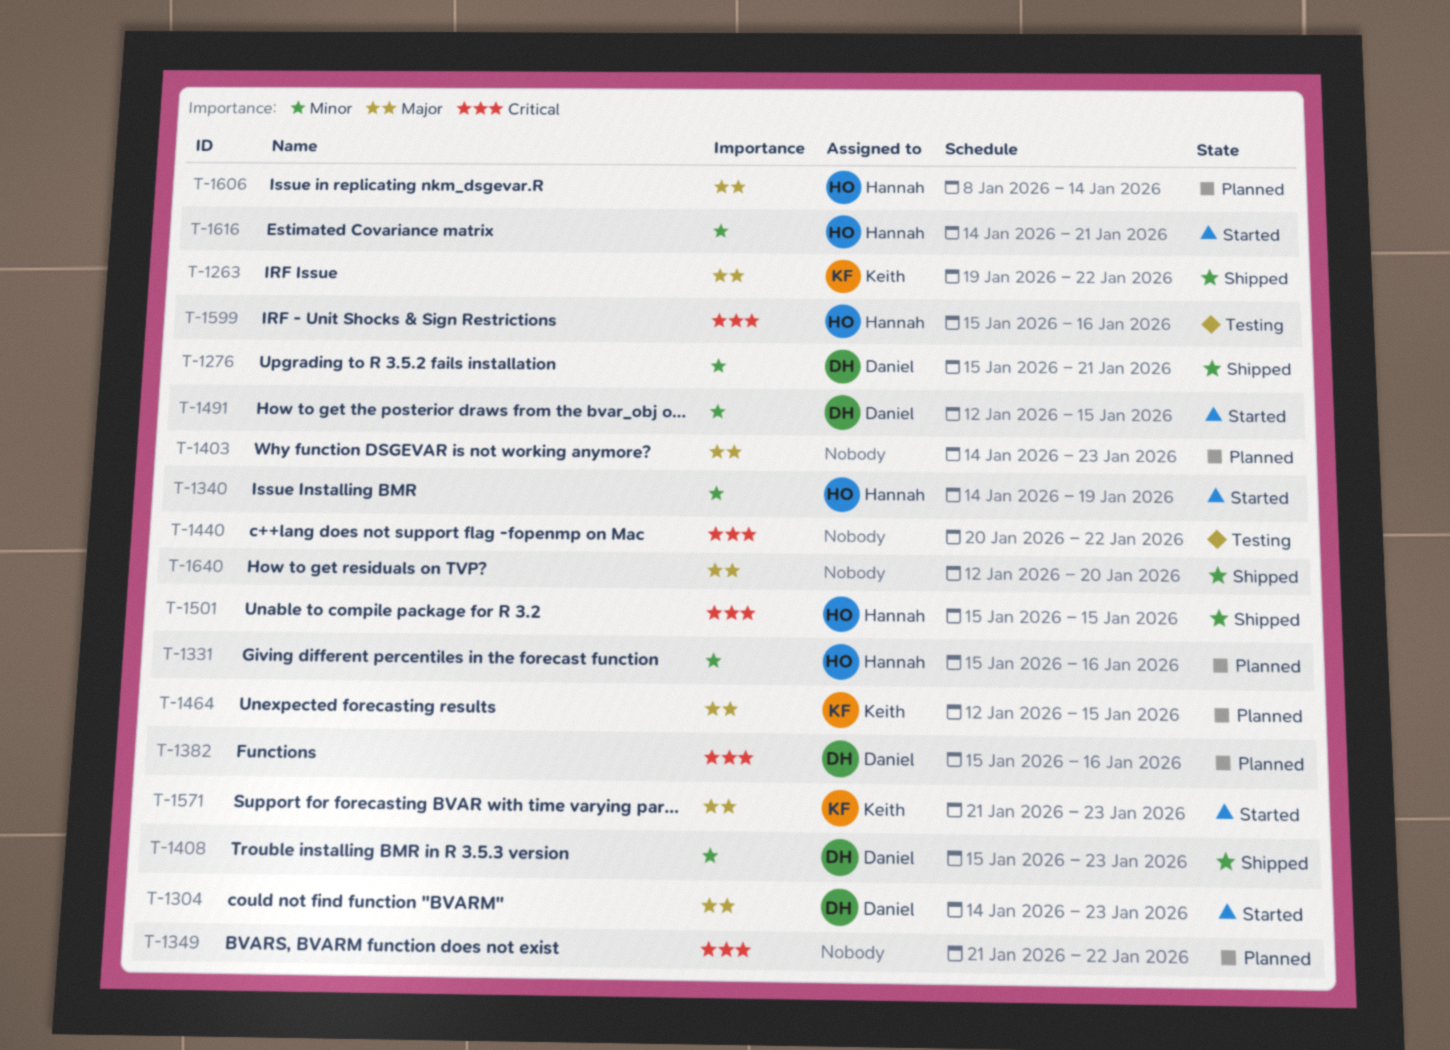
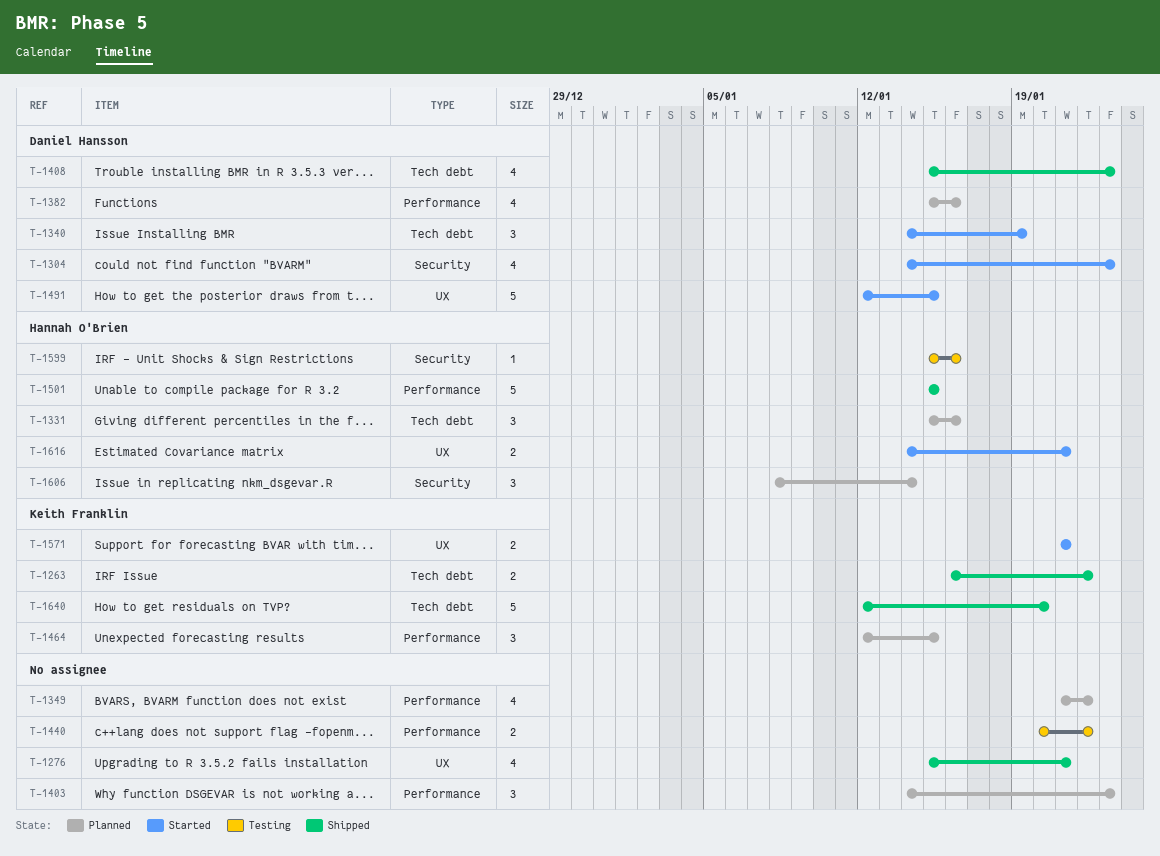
T-1263, start: Jan 19 -> Jan 16
T-1276, owner: Daniel Hansson -> none
T-1340, owner: Hannah O'Brien -> Daniel Hansson
T-1571, due: Jan 23 -> Jan 21
T-1640, owner: none -> Keith Franklin

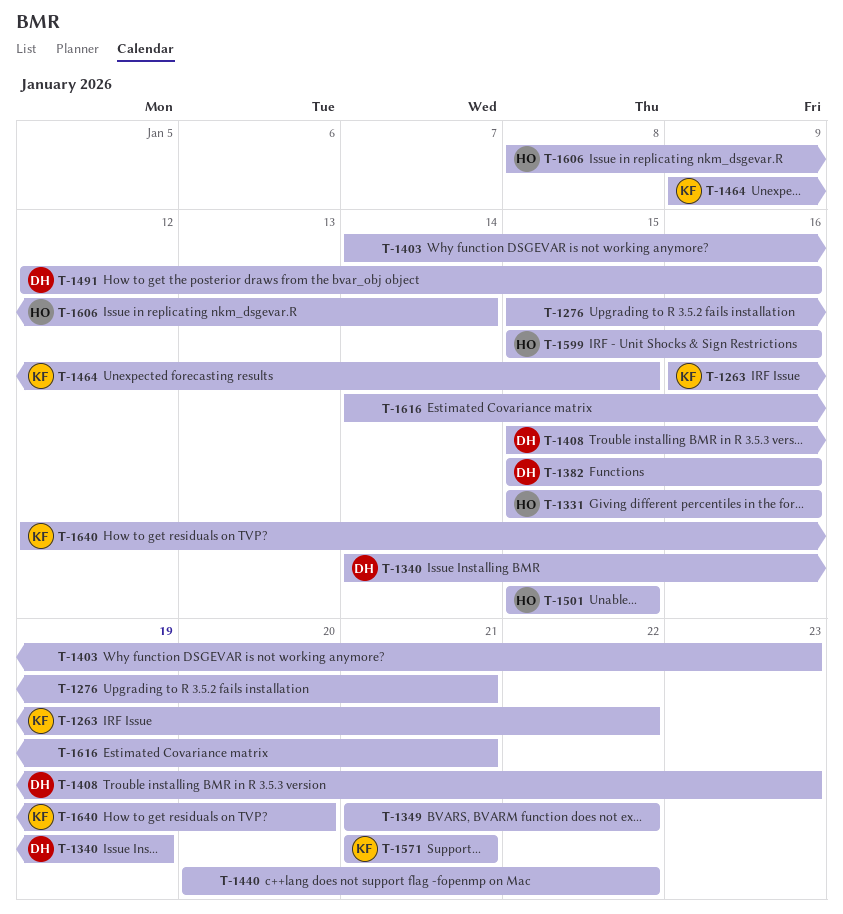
T-1304: present -> none
T-1464, start: Jan 12 -> Jan 9
T-1491, due: Jan 15 -> Jan 16
T-1616, owner: Hannah O'Brien -> none

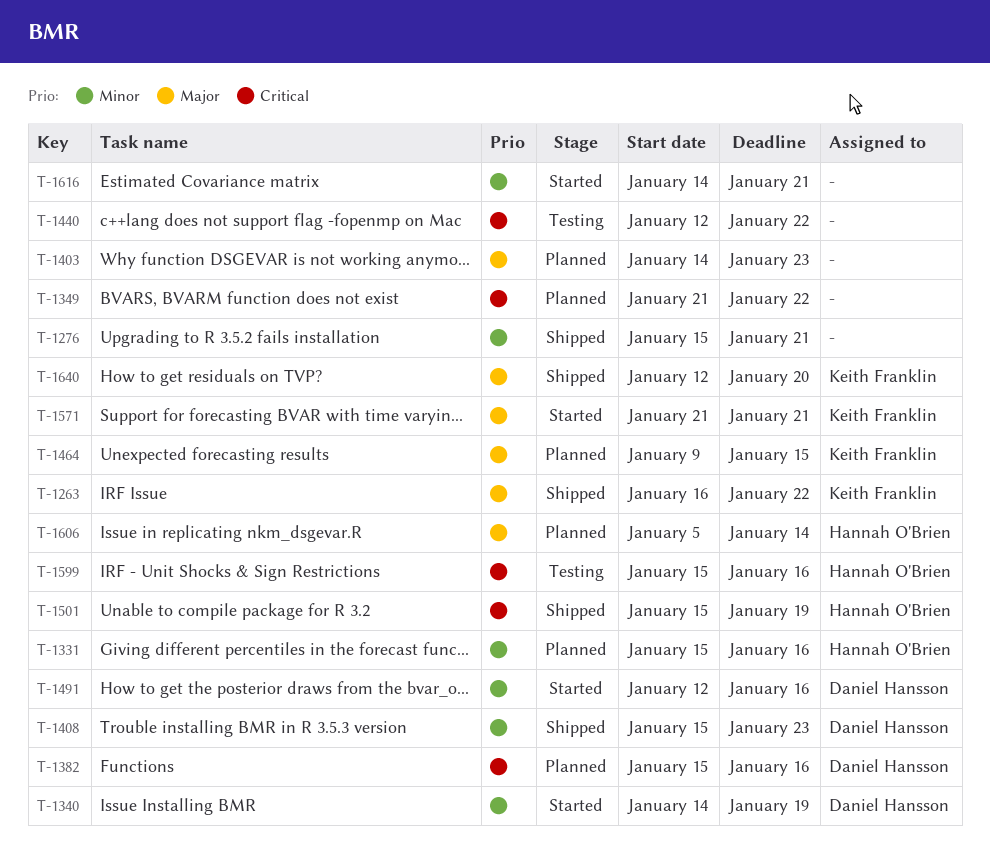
T-1440, start: Jan 20 -> Jan 12
T-1501, due: Jan 15 -> Jan 19
T-1606, start: Jan 8 -> Jan 5

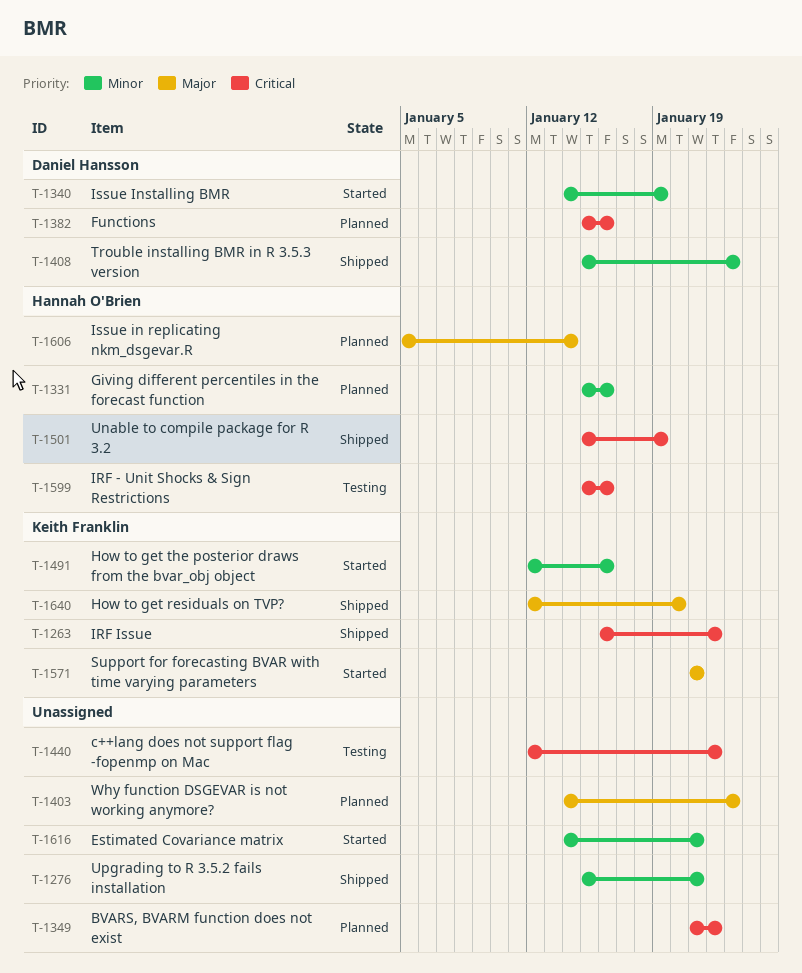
T-1263, priority: Major -> Critical
T-1464: present -> none
T-1491, owner: Daniel Hansson -> Keith Franklin

